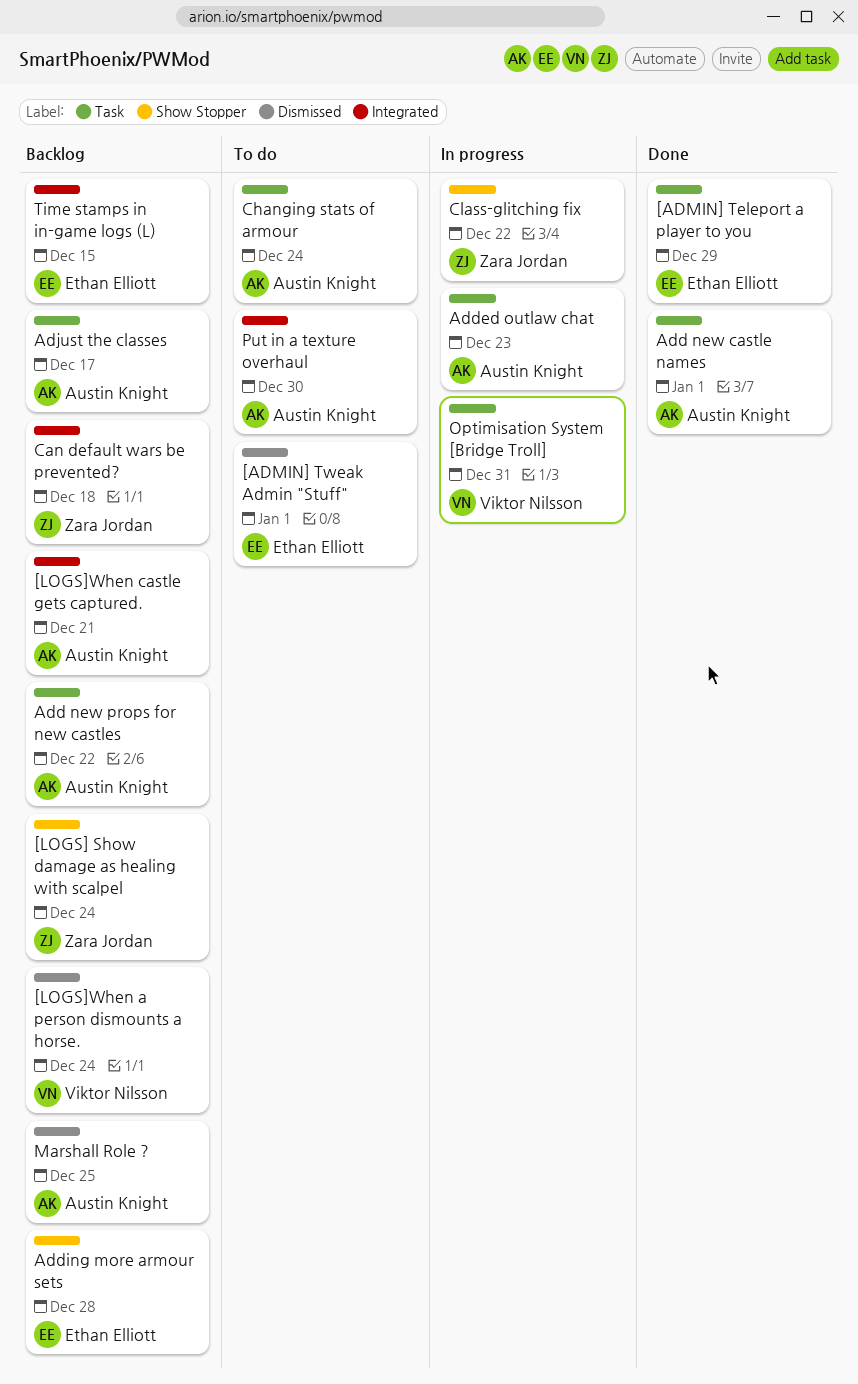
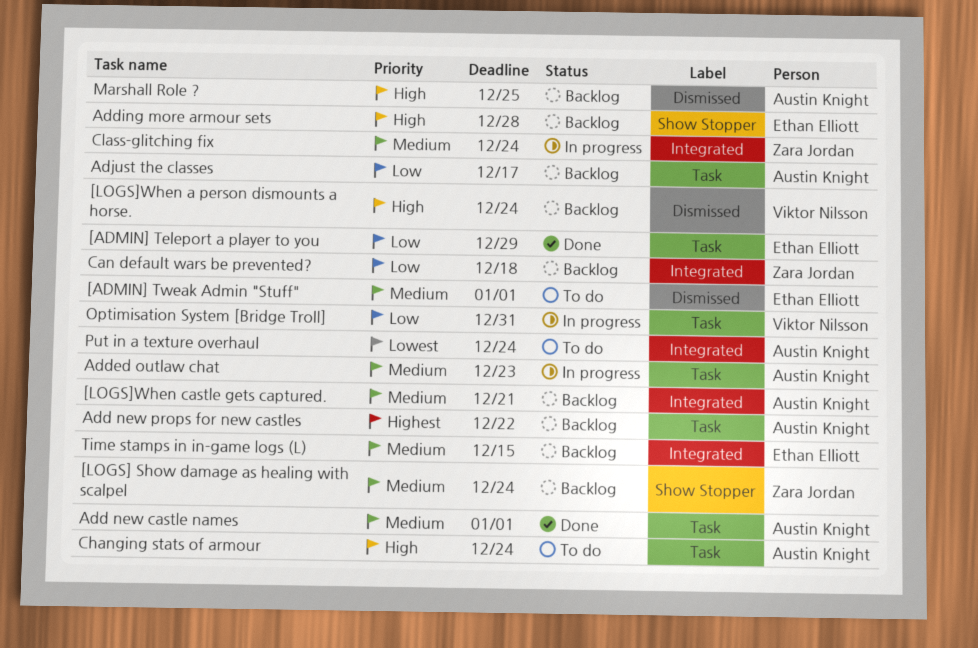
Class-glitching fix, label: Show Stopper -> Integrated
Class-glitching fix, due: Dec 22 -> Dec 24
Put in a texture overhaul, due: Dec 30 -> Dec 24

